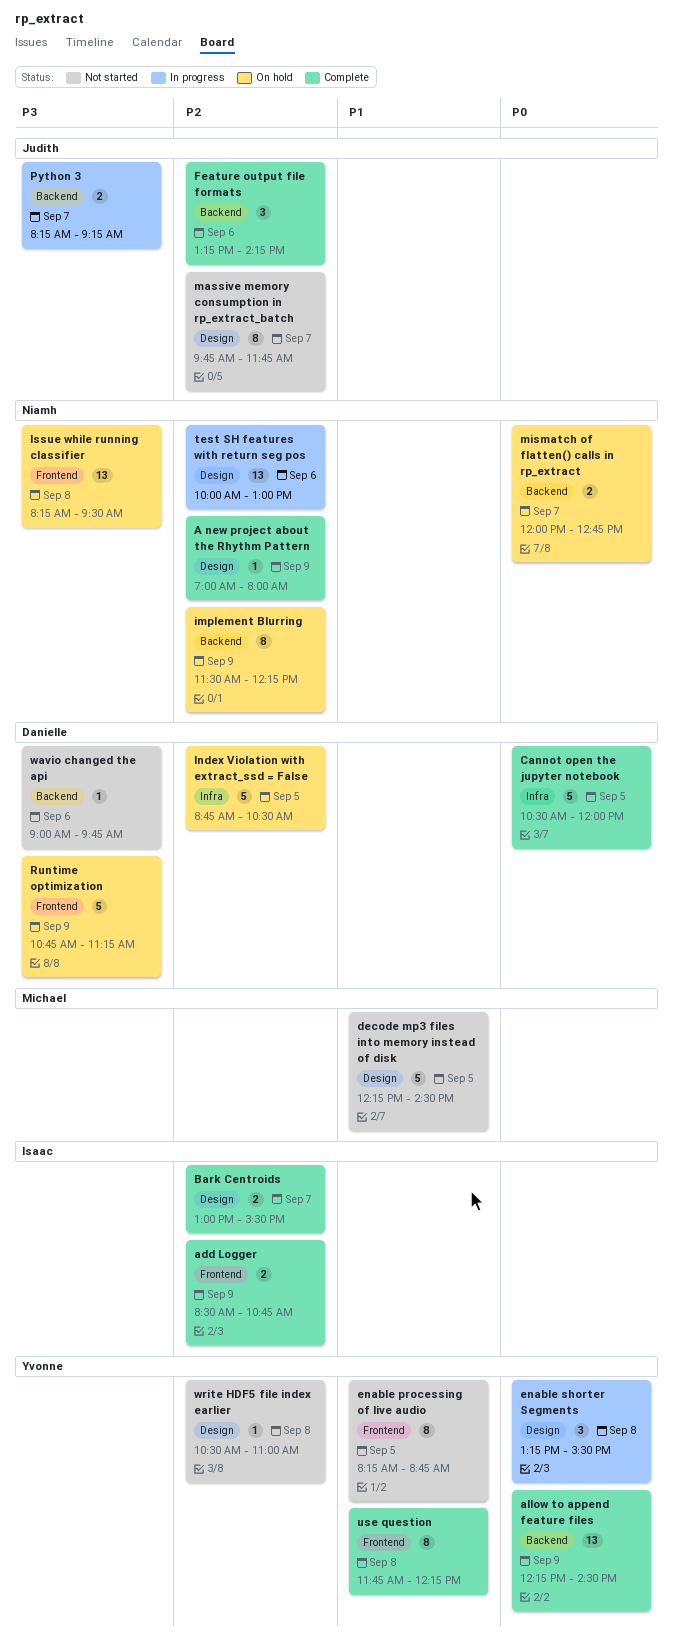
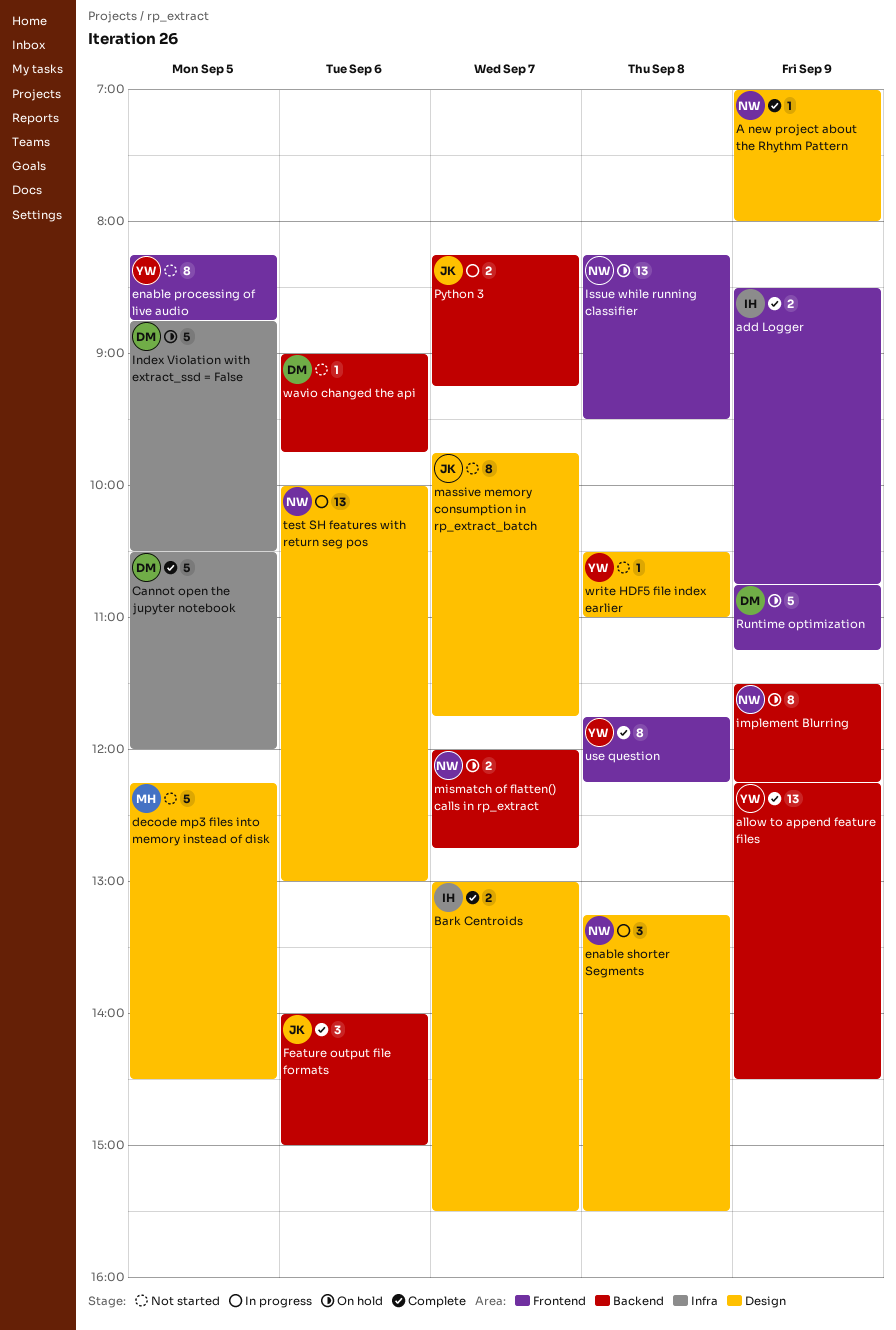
enable shorter Segments, owner: Yvonne -> Niamh
Feature output file formats, begins: 13:15 -> 14:00
Feature output file formats, ends: 14:15 -> 15:00

